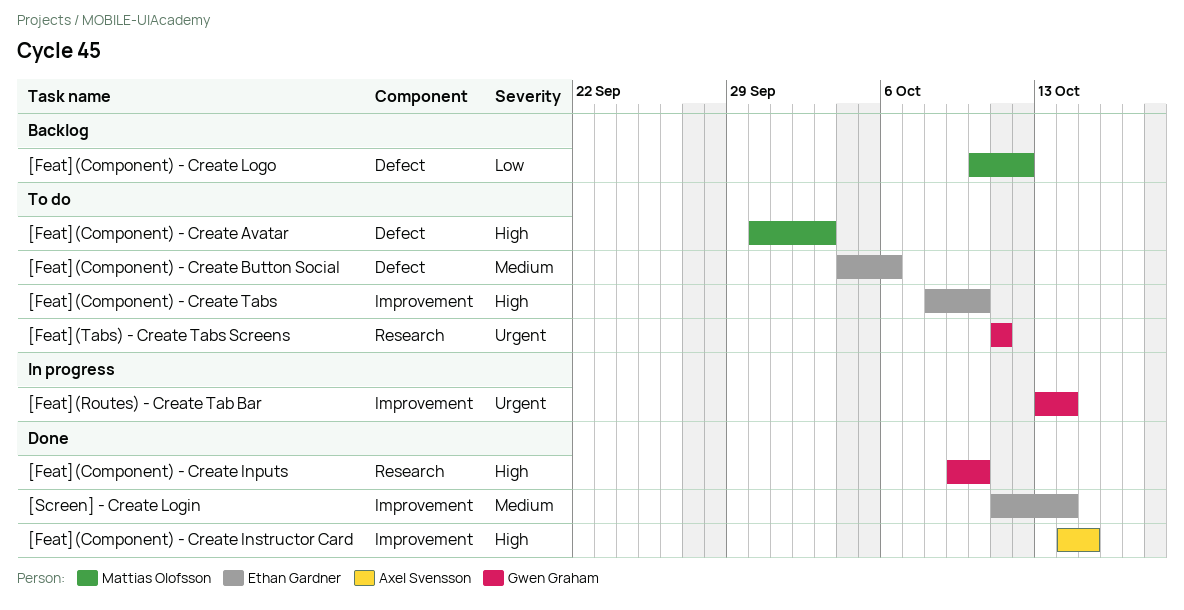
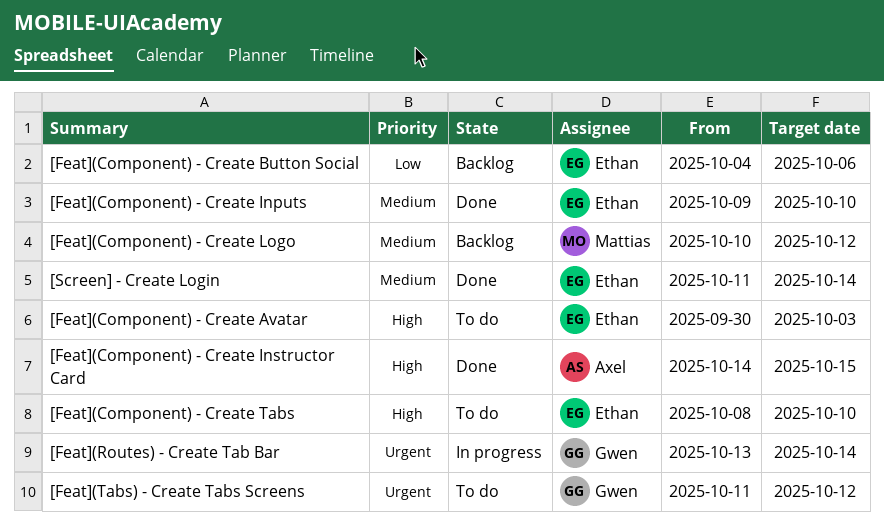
[Feat](Component) - Create Avatar, owner: Mattias Olofsson -> Ethan Gardner
[Feat](Component) - Create Button Social, status: To do -> Backlog
[Feat](Component) - Create Button Social, priority: Medium -> Low
[Feat](Component) - Create Inputs, owner: Gwen Graham -> Ethan Gardner
[Feat](Component) - Create Inputs, priority: High -> Medium
[Feat](Component) - Create Logo, priority: Low -> Medium
[Feat](Tabs) - Create Tabs Screens, due: Oct 11 -> Oct 12

